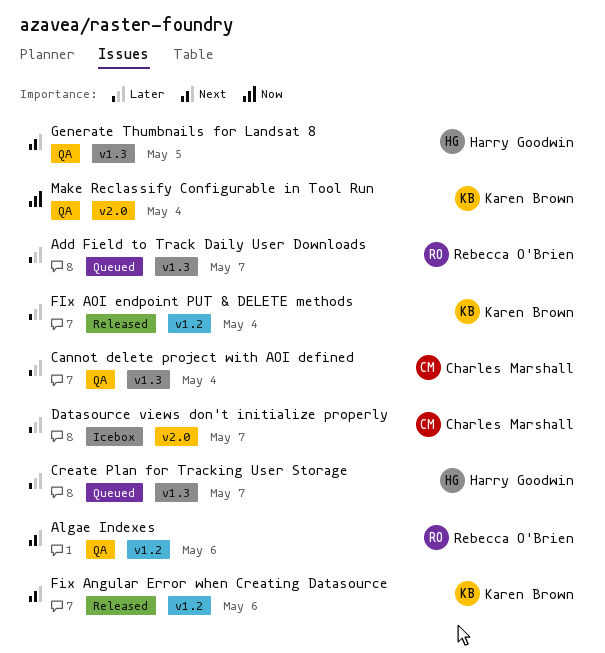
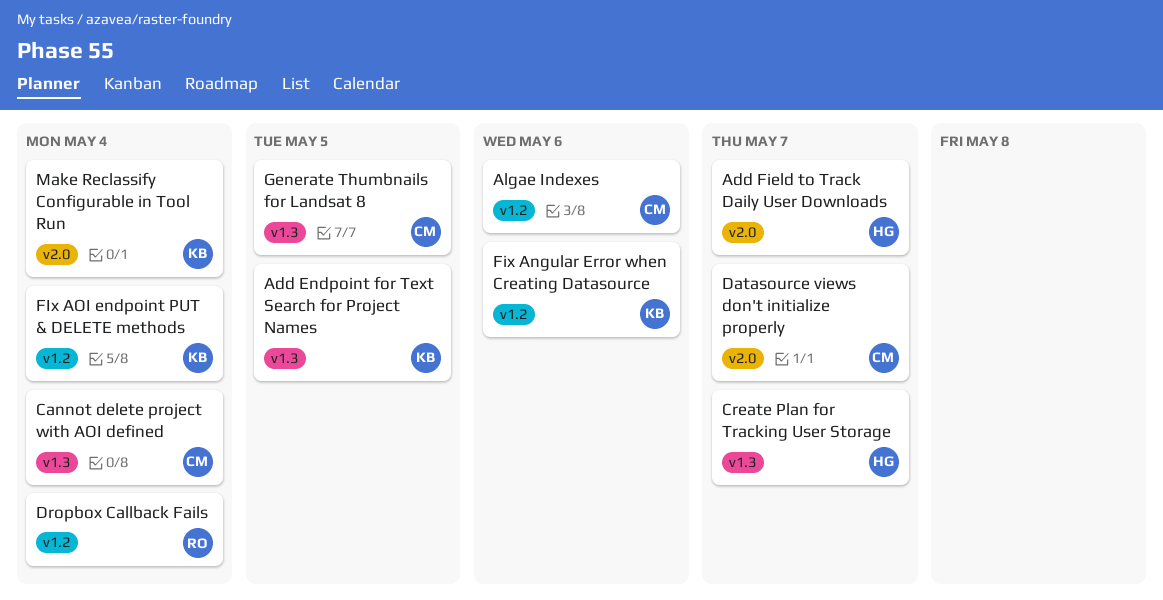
Add Endpoint for Text Search for Project Names: none -> present
Add Field to Track Daily User Downloads, owner: Rebecca O'Brien -> Harry Goodwin
Add Field to Track Daily User Downloads, label: v1.3 -> v2.0
Algae Indexes, owner: Rebecca O'Brien -> Charles Marshall
Dropbox Callback Fails: none -> present
Generate Thumbnails for Landsat 8, owner: Harry Goodwin -> Charles Marshall

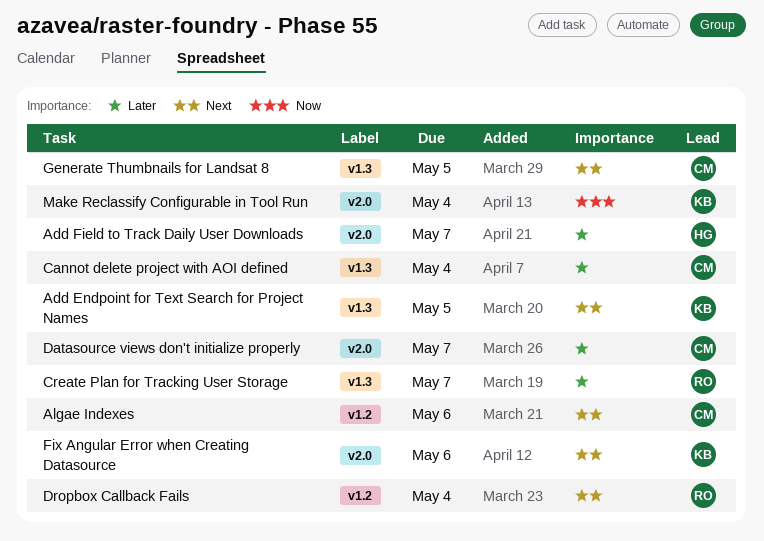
Create Plan for Tracking User Storage, owner: HG -> RO
Fix Angular Error when Creating Datasource, label: v1.2 -> v2.0
FIx AOI endpoint PUT & DELETE methods: present -> none

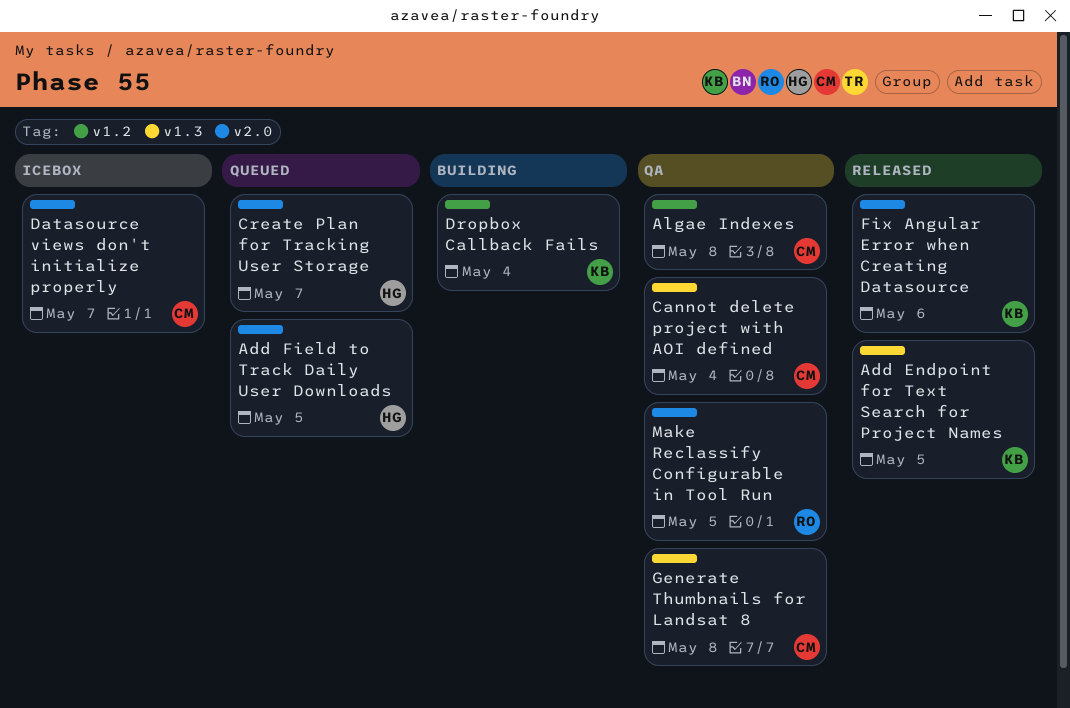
Add Field to Track Daily User Downloads, due: May 7 -> May 5
Algae Indexes, due: May 6 -> May 8
Create Plan for Tracking User Storage, owner: RO -> HG
Create Plan for Tracking User Storage, label: v1.3 -> v2.0
Dropbox Callback Fails, owner: RO -> KB
Generate Thumbnails for Landsat 8, due: May 5 -> May 8
Make Reclassify Configurable in Tool Run, owner: KB -> RO
Make Reclassify Configurable in Tool Run, due: May 4 -> May 5

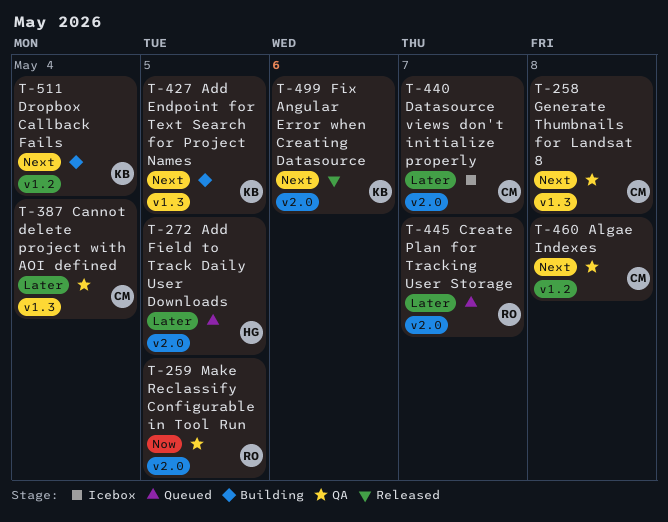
Add Endpoint for Text Search for Project Names, status: Released -> Building
Create Plan for Tracking User Storage, owner: HG -> RO

